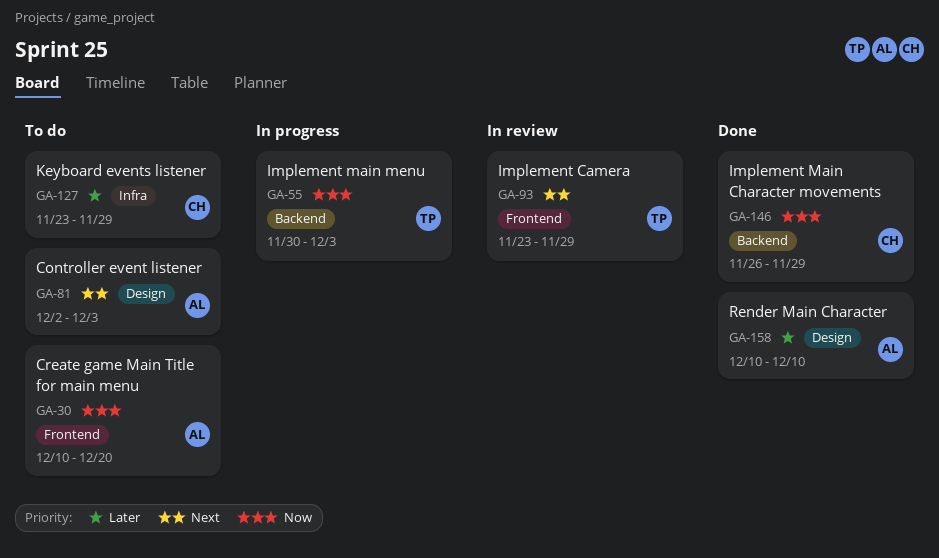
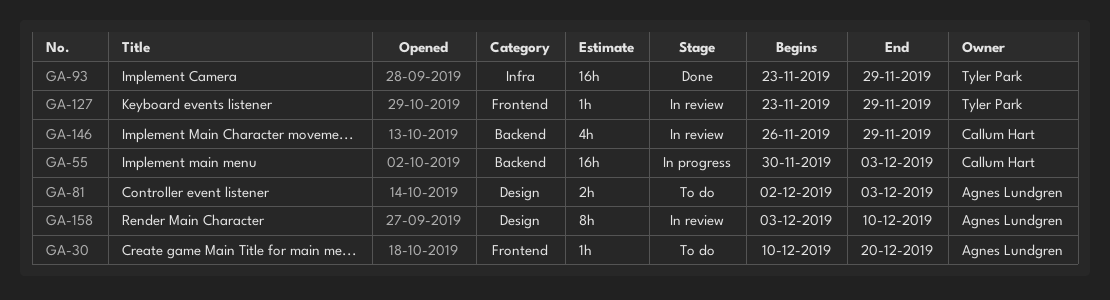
GA-55, owner: Tyler Park -> Callum Hart
GA-93, status: In review -> Done
GA-93, label: Frontend -> Infra
GA-127, status: To do -> In review
GA-127, owner: Callum Hart -> Tyler Park
GA-127, label: Infra -> Frontend
GA-146, status: Done -> In review
GA-158, status: Done -> In review
GA-158, start: Dec 10 -> Dec 3

